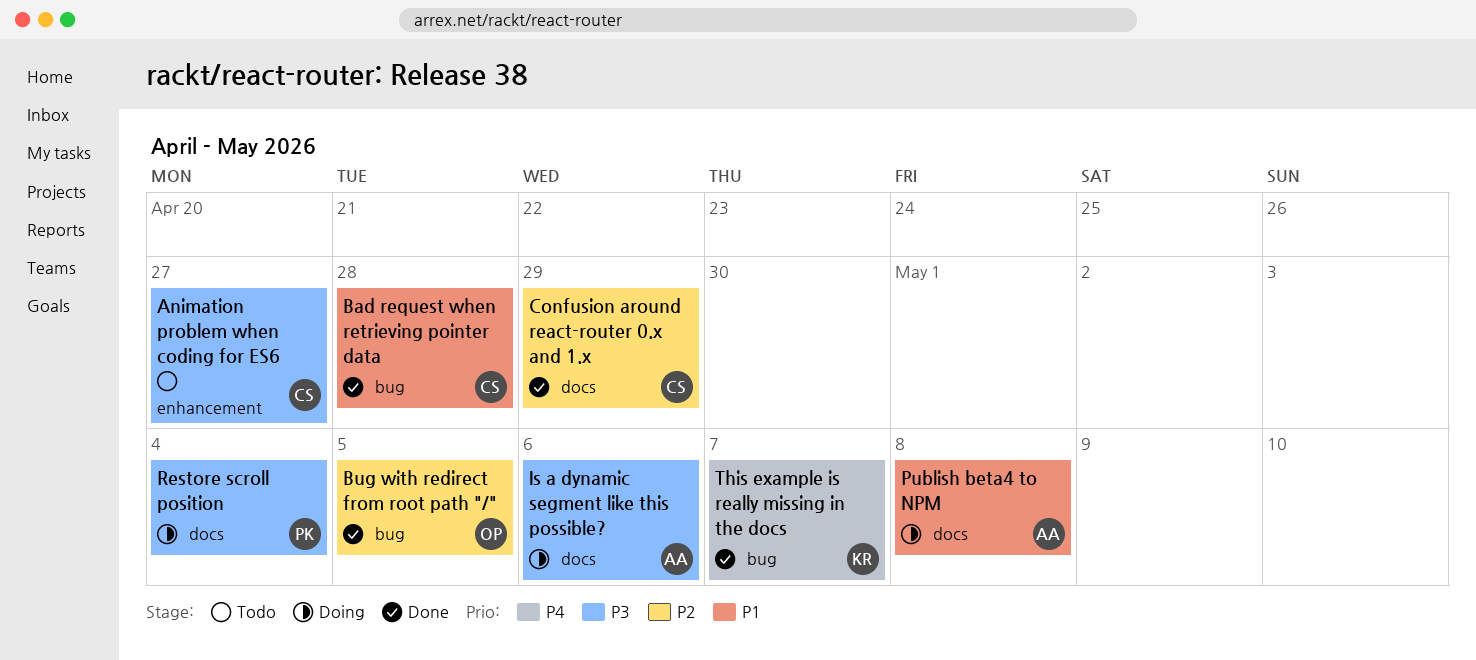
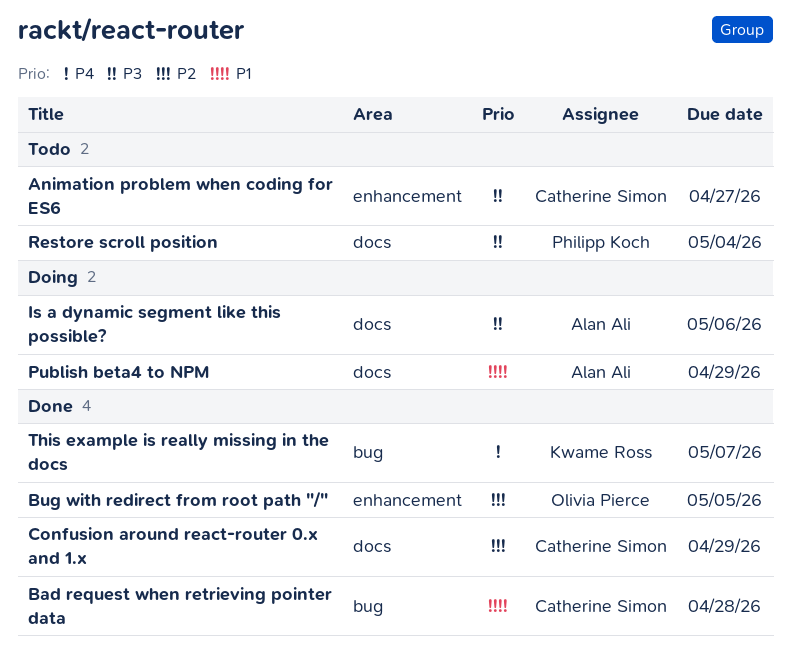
Bug with redirect from root path "/", label: bug -> enhancement
Publish beta4 to NPM, due: May 8 -> Apr 29
Restore scroll position, status: Doing -> Todo

